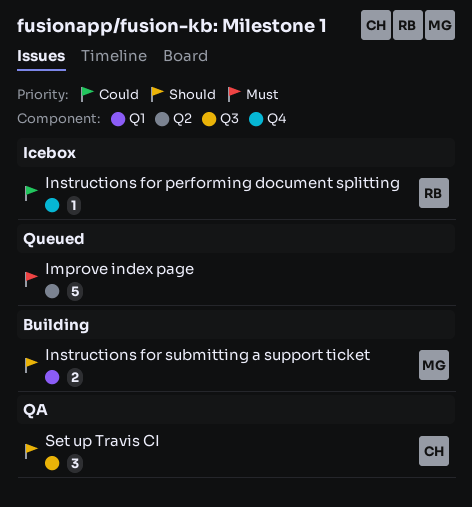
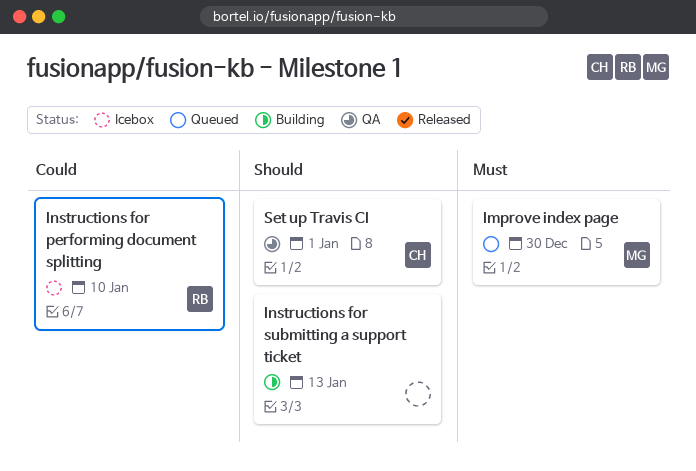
Improve index page, owner: none -> MG
Instructions for submitting a support ticket, owner: MG -> none

